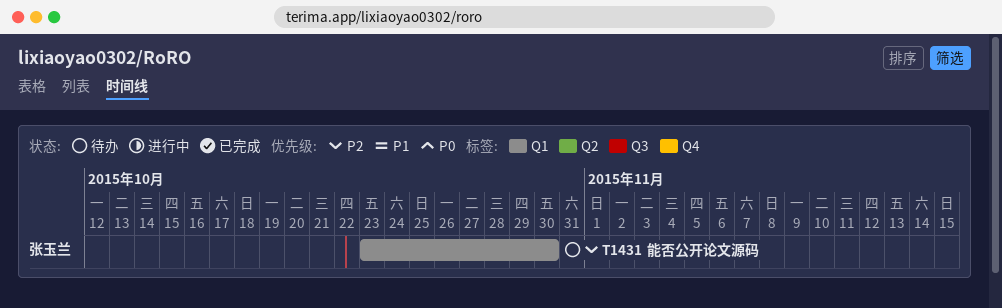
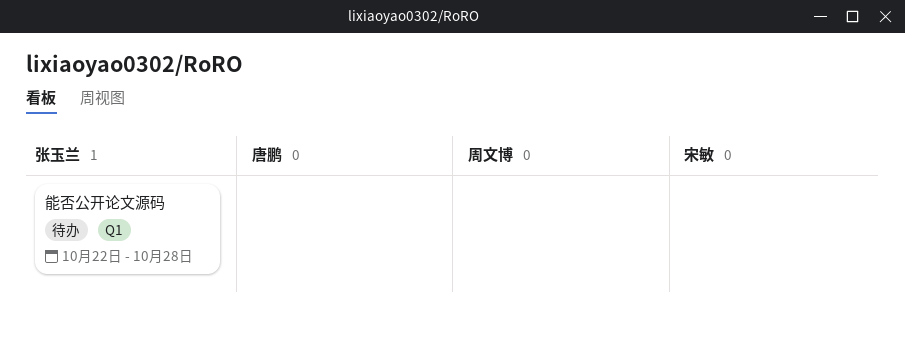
能否公开论文源码, start: Oct 23 -> Oct 22
能否公开论文源码, due: Oct 30 -> Oct 28

